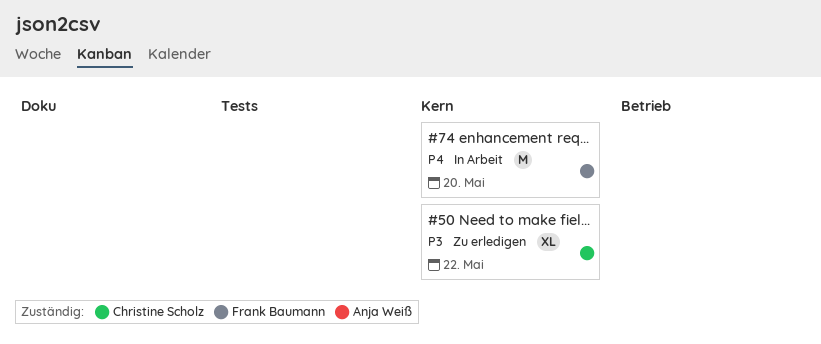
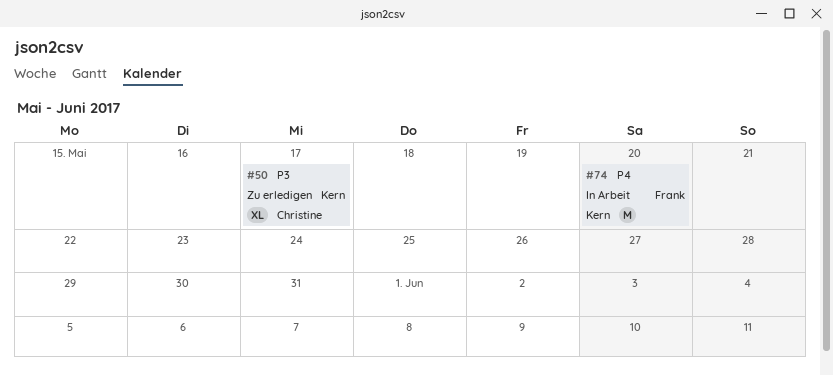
#50, due: May 22 -> May 17

